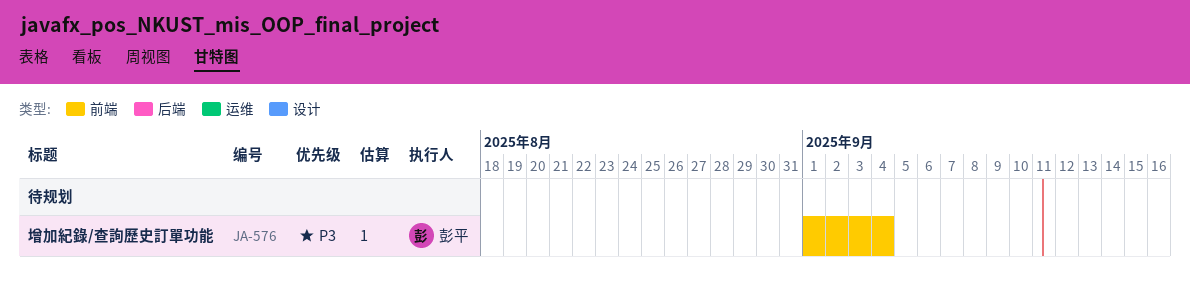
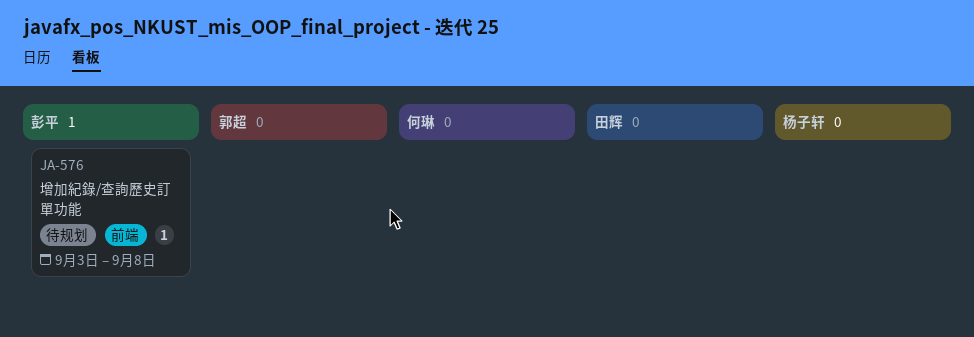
JA-576, start: Sep 1 -> Sep 3
JA-576, due: Sep 4 -> Sep 8

